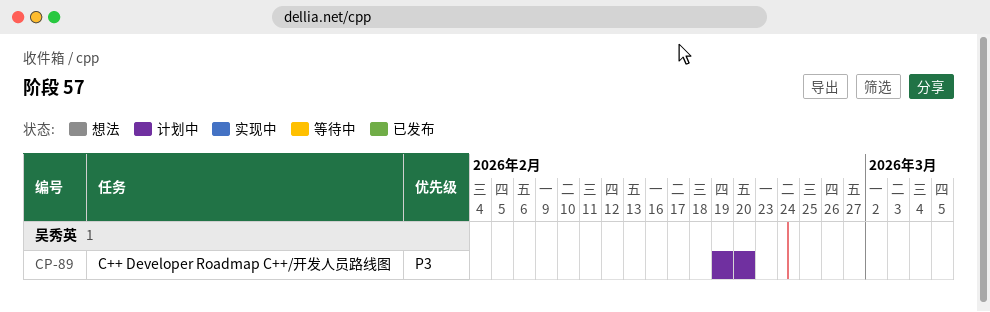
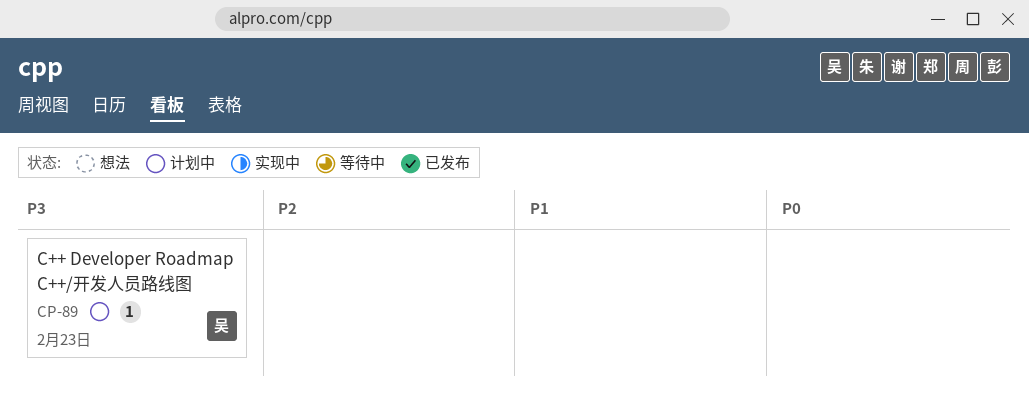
CP-89, due: Feb 20 -> Feb 23

